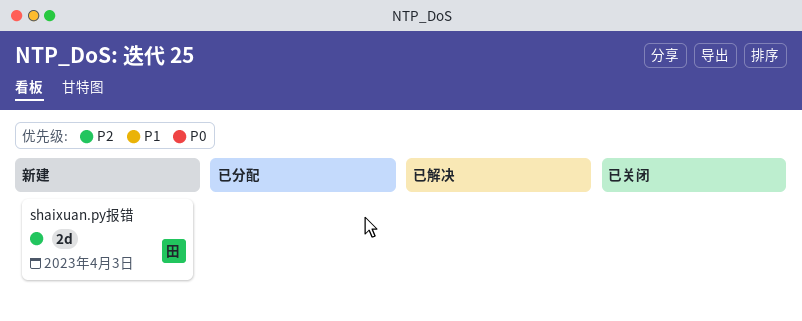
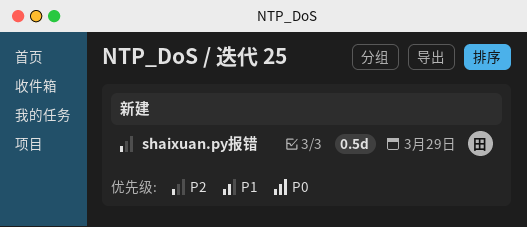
shaixuan.py报错, estimate: 2d -> 0.5d
shaixuan.py报错, due: Apr 3 -> Mar 29

